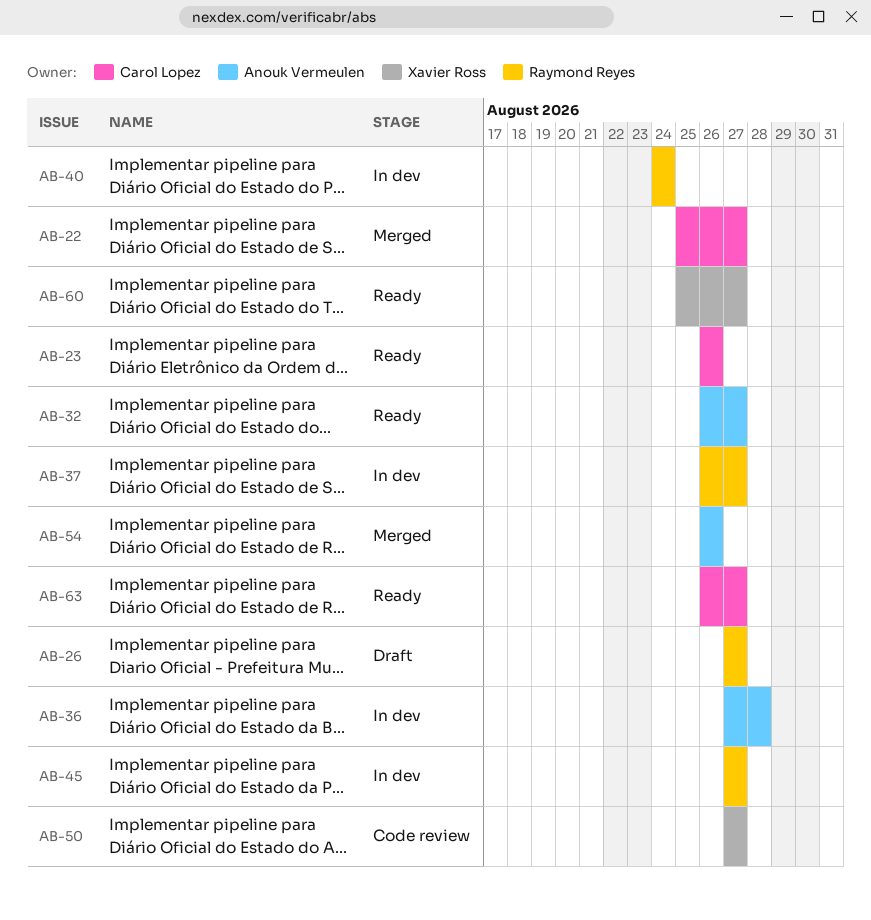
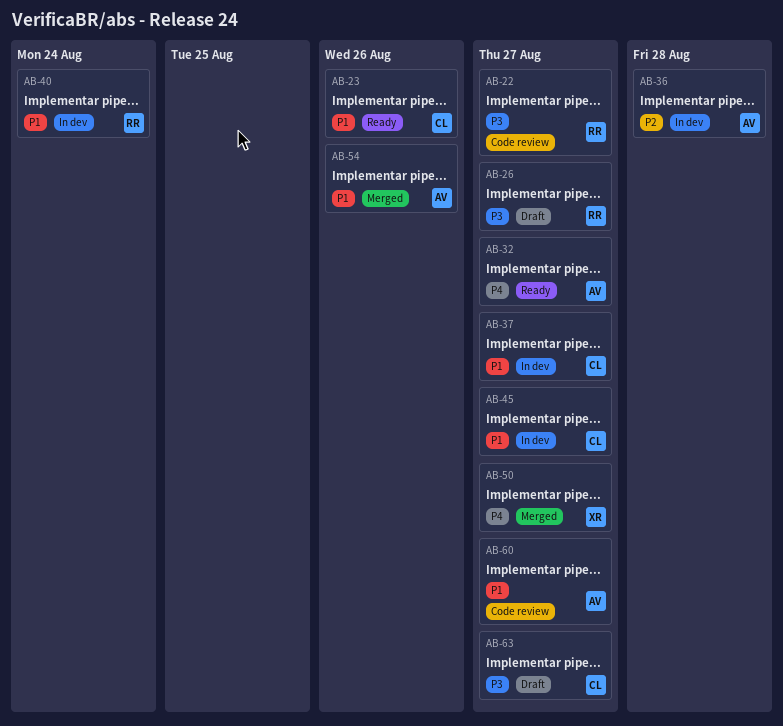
AB-22, status: Merged -> Code review
AB-22, owner: Carol Lopez -> Raymond Reyes
AB-37, owner: Raymond Reyes -> Carol Lopez
AB-45, owner: Raymond Reyes -> Carol Lopez
AB-50, status: Code review -> Merged
AB-60, status: Ready -> Code review
AB-60, owner: Xavier Ross -> Anouk Vermeulen
AB-63, status: Ready -> Draft

